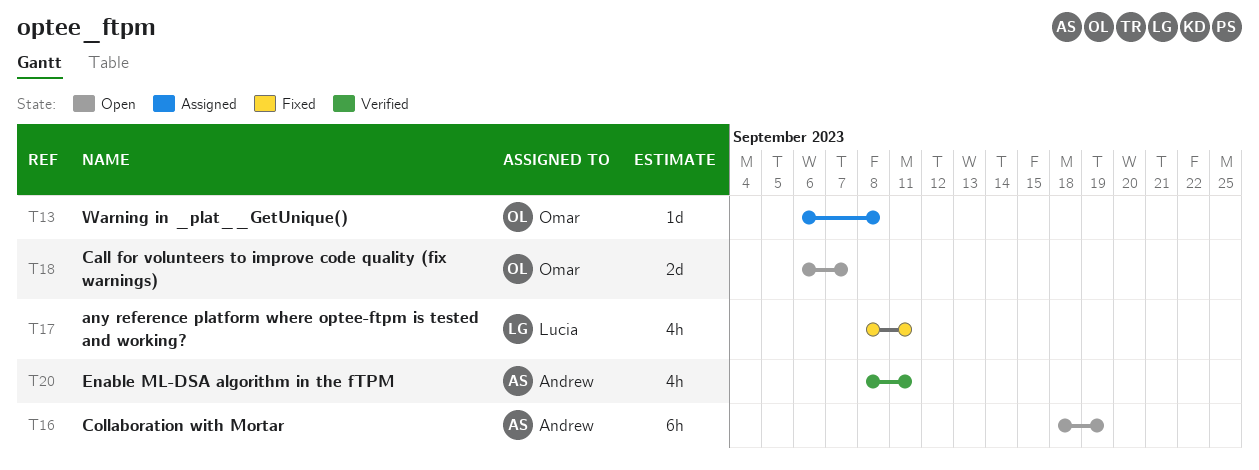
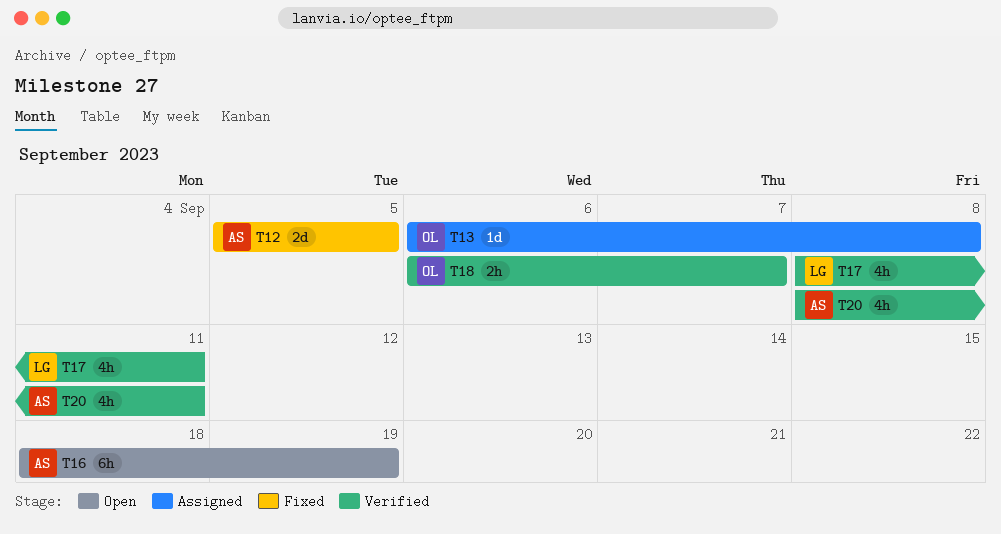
T12: none -> present
T17, status: Fixed -> Verified
T18, status: Open -> Verified
T18, estimate: 2d -> 2h

